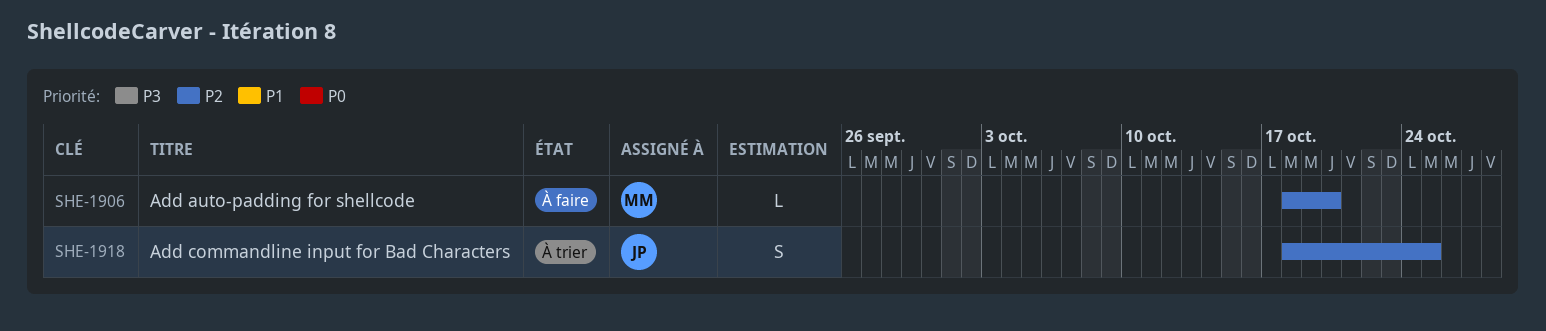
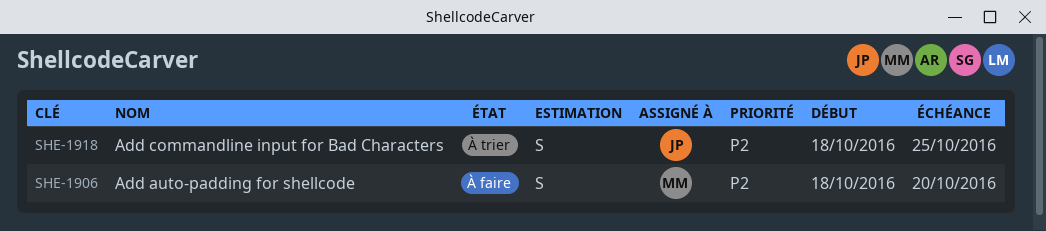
SHE-1906, estimate: L -> S

